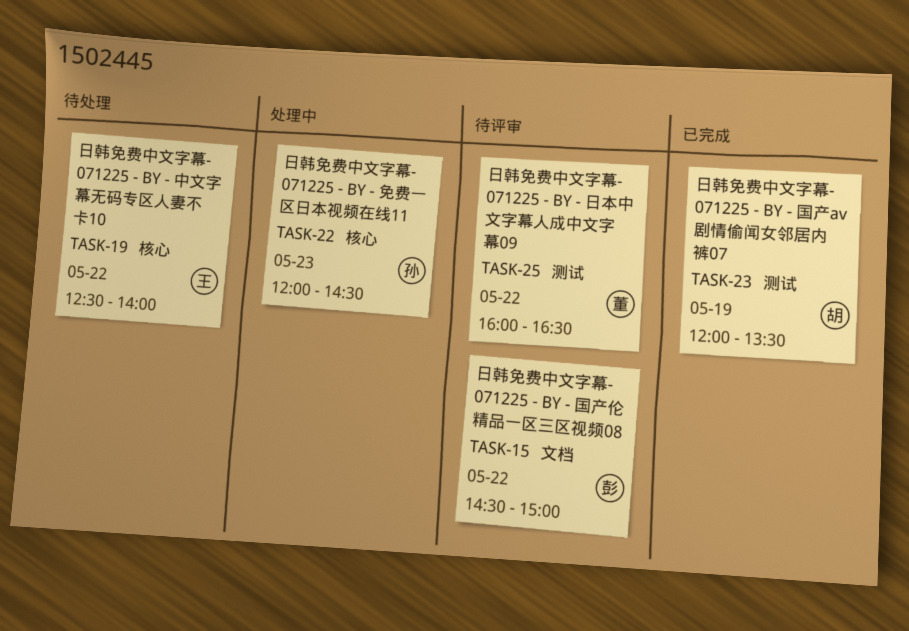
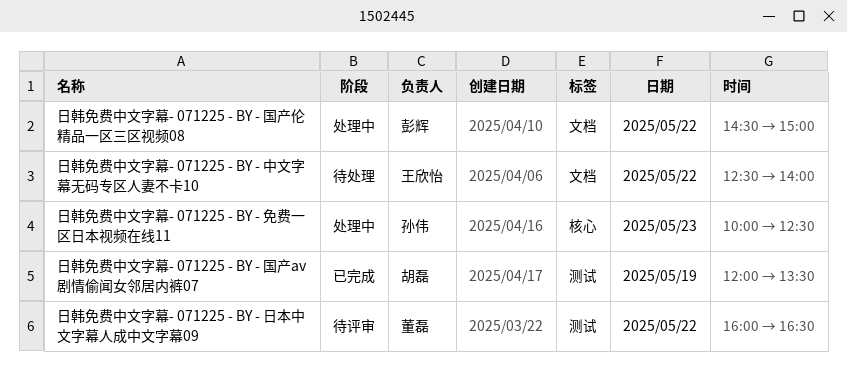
日韩免费中文字幕- 071225 - BY - 中文字幕无码专区人妻不卡10, label: 核心 -> 文档
日韩免费中文字幕- 071225 - BY - 免费一区日本视频在线11, begins: 12:00 -> 10:00
日韩免费中文字幕- 071225 - BY - 免费一区日本视频在线11, ends: 14:30 -> 12:30
日韩免费中文字幕- 071225 - BY - 国产伦精品一区三区视频08, status: 待评审 -> 处理中

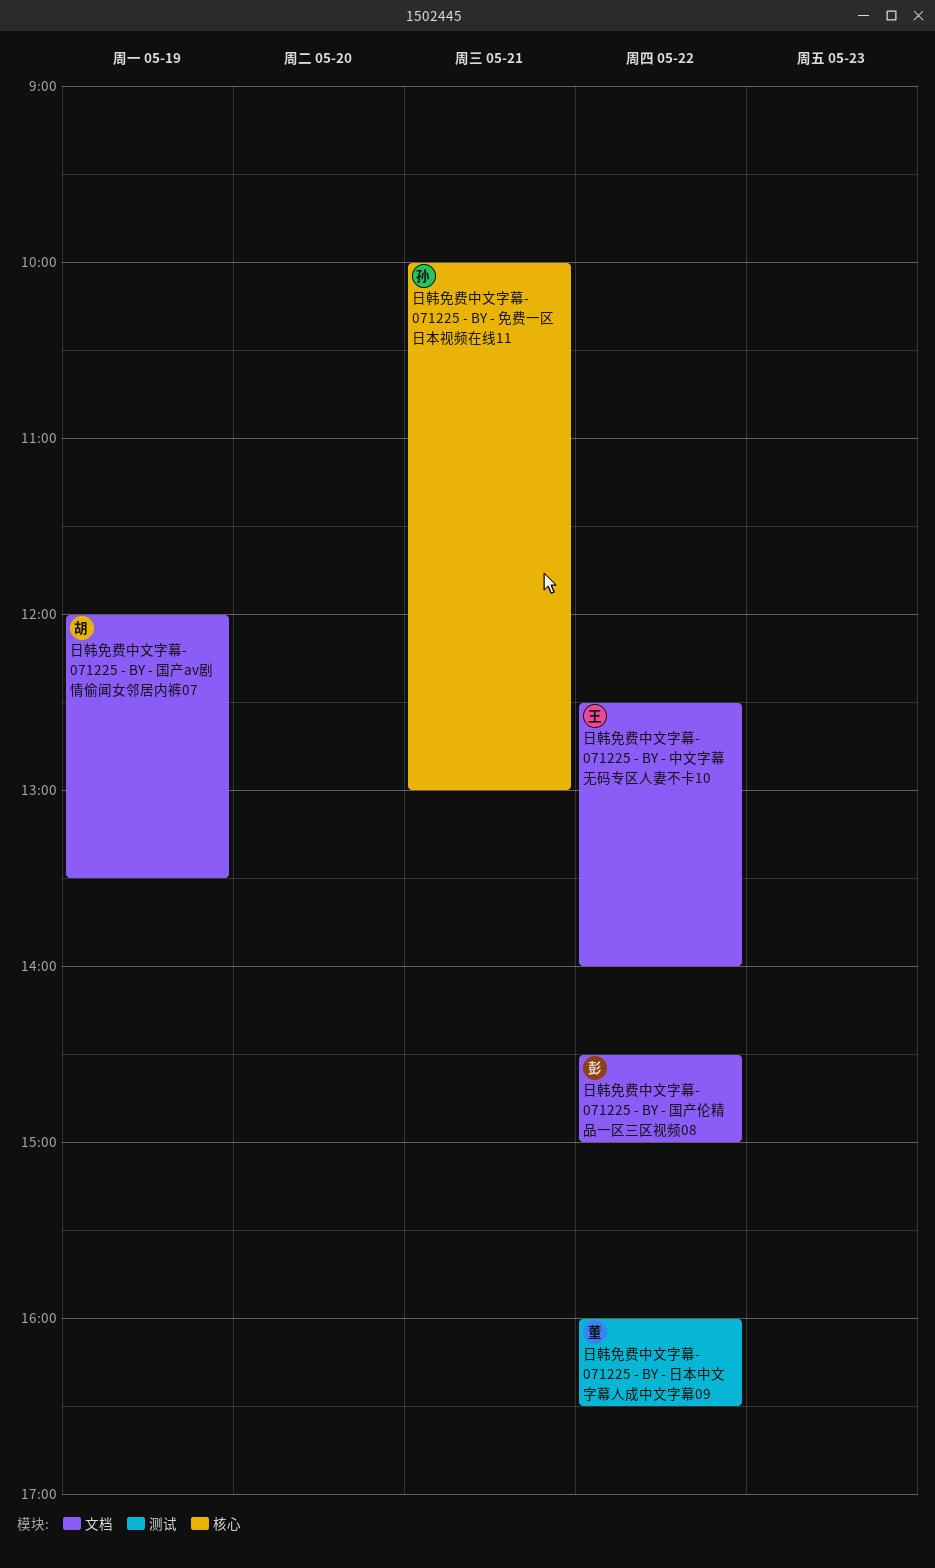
日韩免费中文字幕- 071225 - BY - 免费一区日本视频在线11, day: May 23 -> May 21
日韩免费中文字幕- 071225 - BY - 免费一区日本视频在线11, ends: 12:30 -> 13:00
日韩免费中文字幕- 071225 - BY - 国产av剧情偷闻女邻居内裤07, label: 测试 -> 文档

